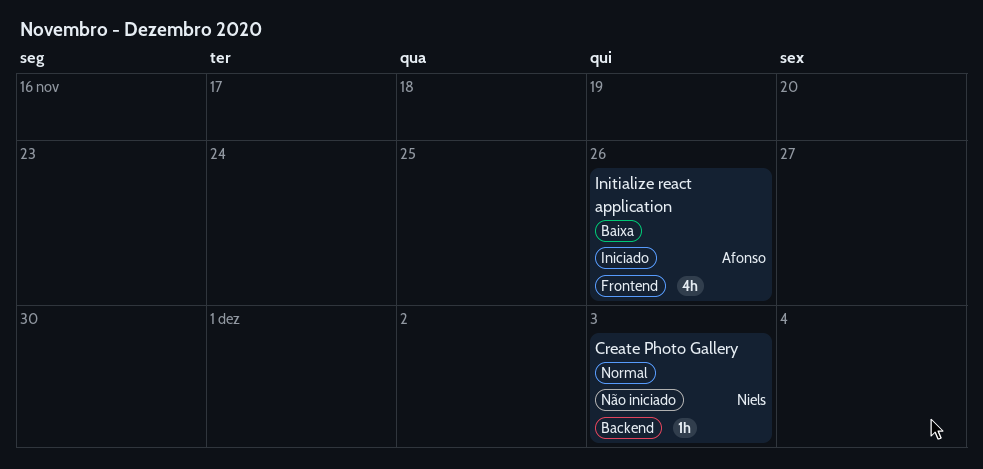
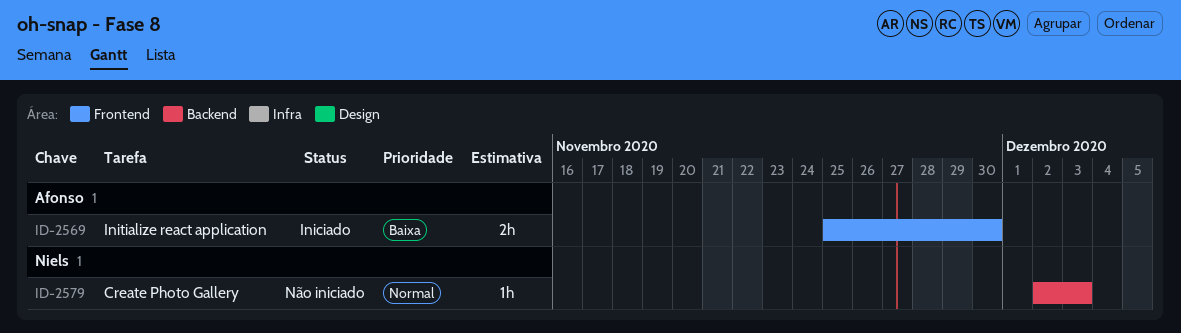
Initialize react application, estimate: 4h -> 2h
Initialize react application, due: Nov 26 -> Nov 30

